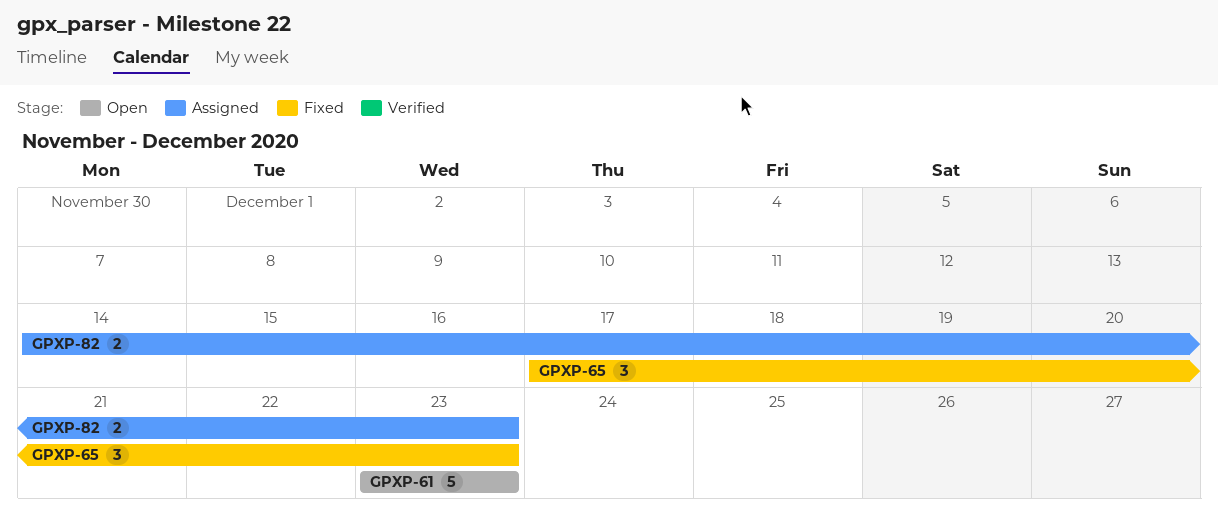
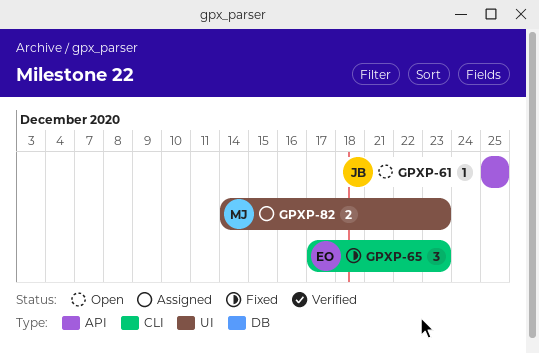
GPXP-61, estimate: 5 -> 1
GPXP-61, start: Dec 23 -> Dec 25
GPXP-61, due: Dec 23 -> Dec 25

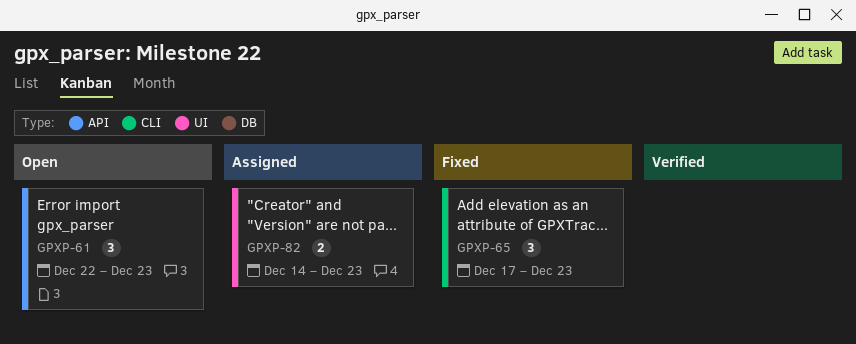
GPXP-61, estimate: 1 -> 3
GPXP-61, start: Dec 25 -> Dec 22
GPXP-61, due: Dec 25 -> Dec 23

